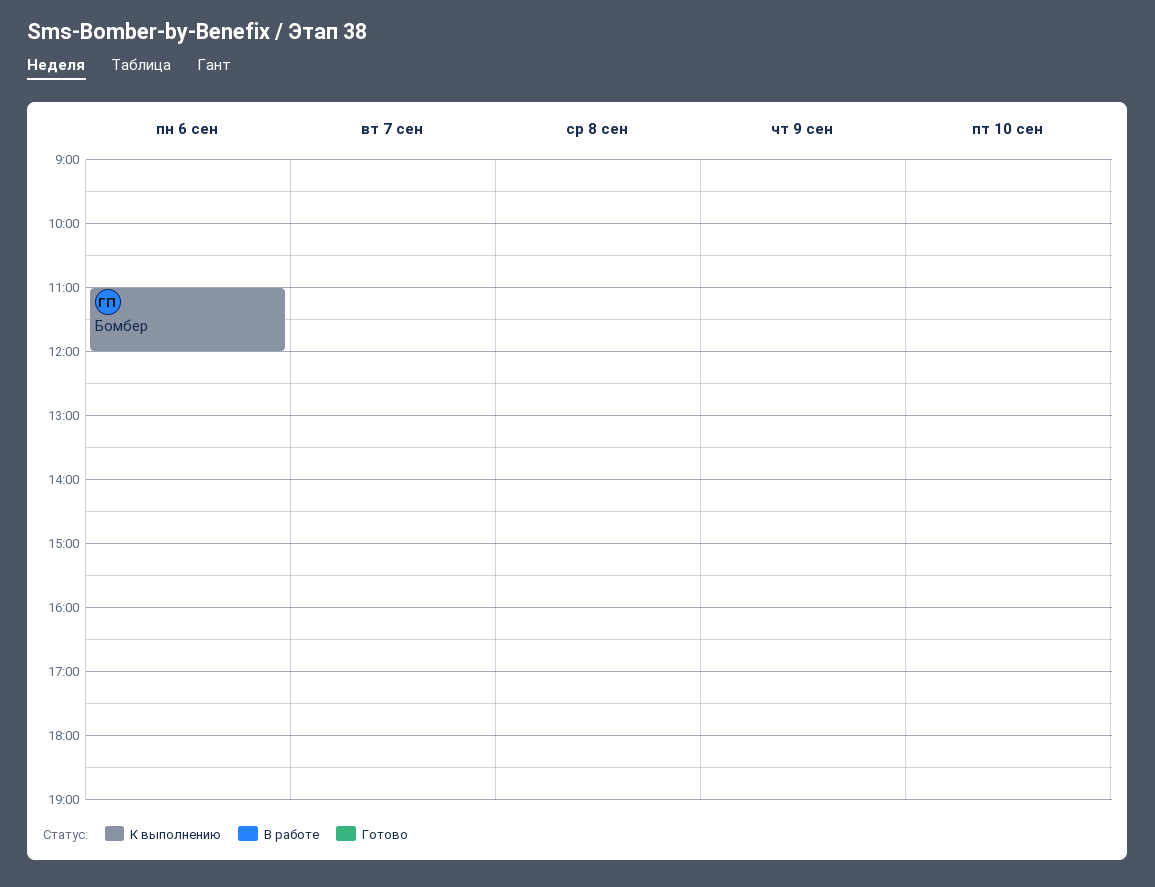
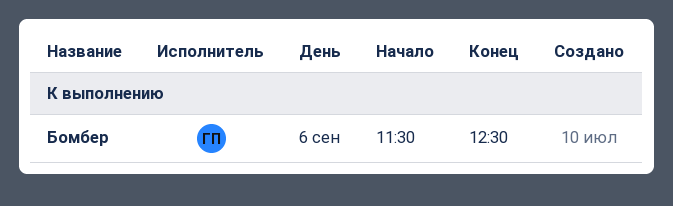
Бомбер, begins: 11:00 -> 11:30
Бомбер, ends: 12:00 -> 12:30

